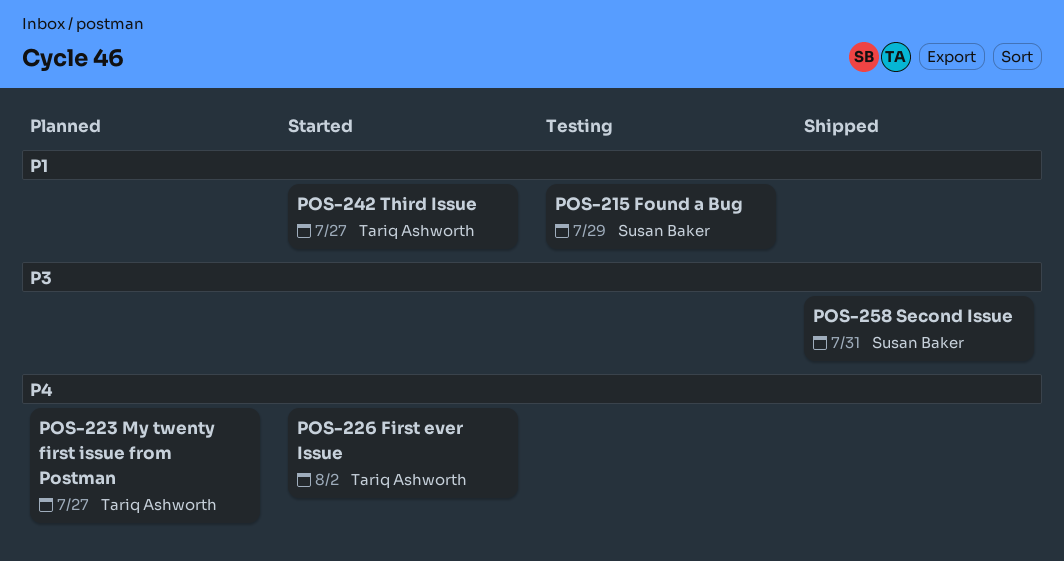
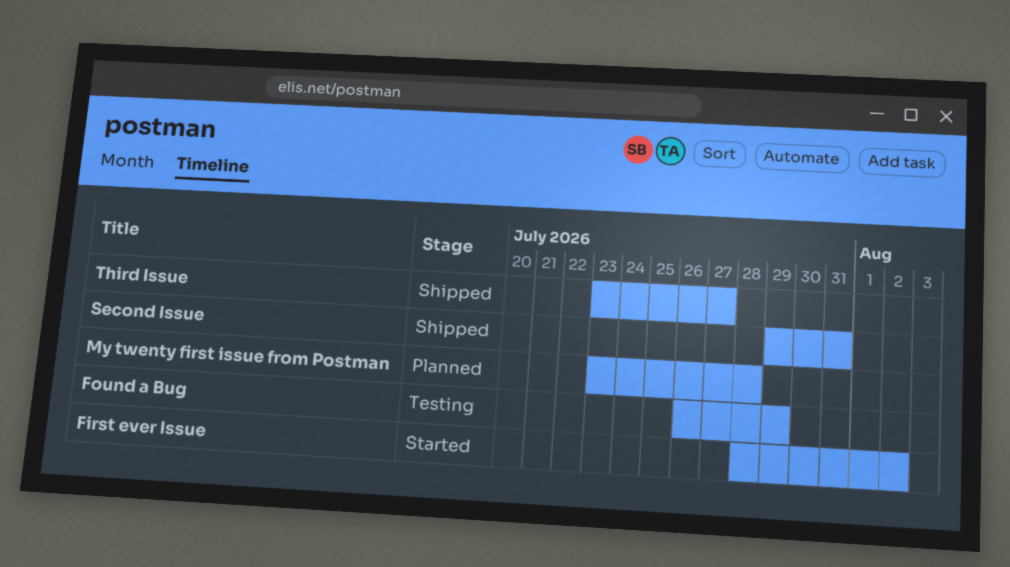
My twenty first issue from Postman, due: Jul 27 -> Jul 28
Third Issue, status: Started -> Shipped

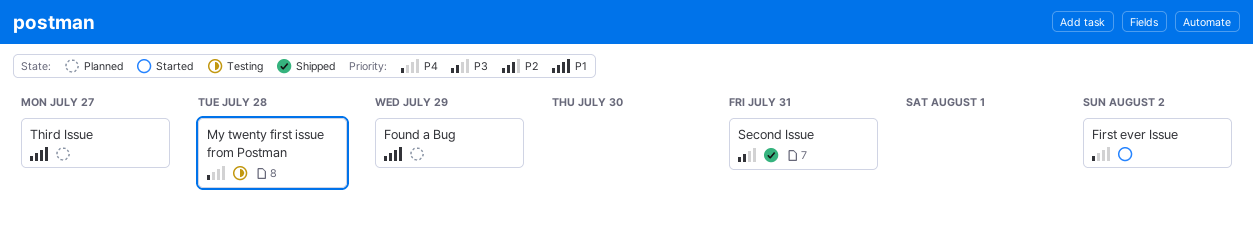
Found a Bug, status: Testing -> Planned
My twenty first issue from Postman, status: Planned -> Testing
Third Issue, status: Shipped -> Planned

